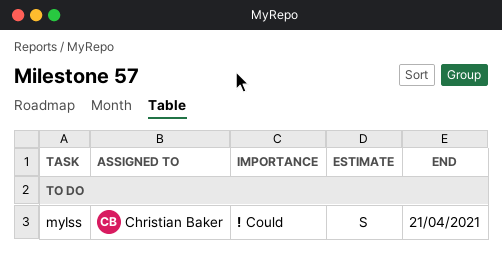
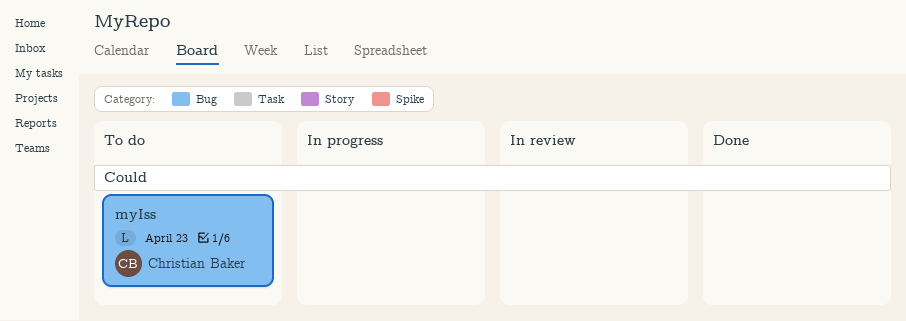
myIss, estimate: S -> L
myIss, due: Apr 21 -> Apr 23

